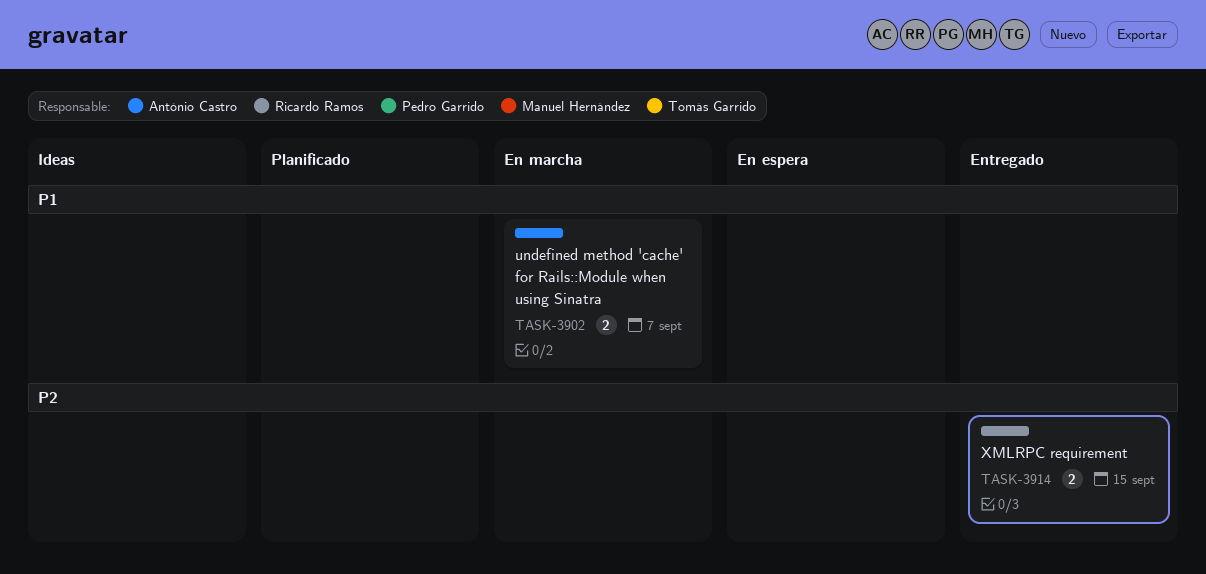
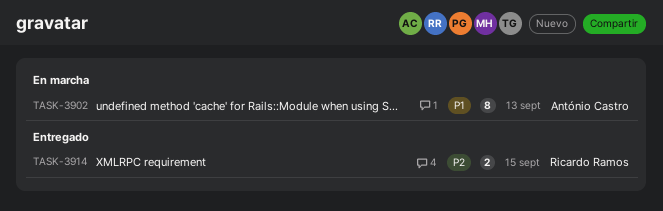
TASK-3902, estimate: 2 -> 8
TASK-3902, due: Sep 7 -> Sep 13

